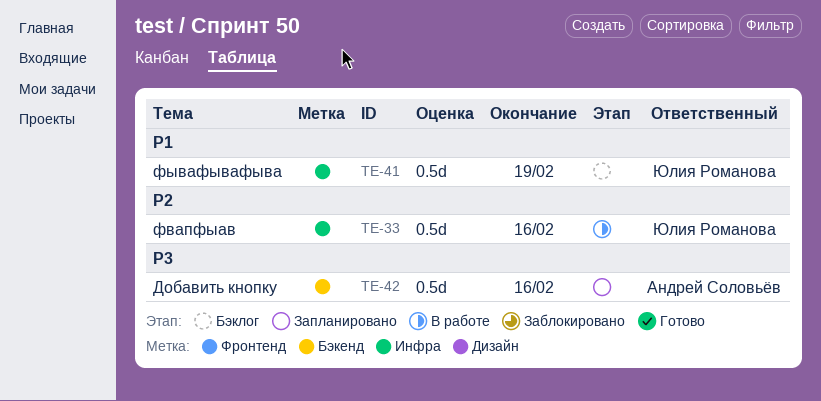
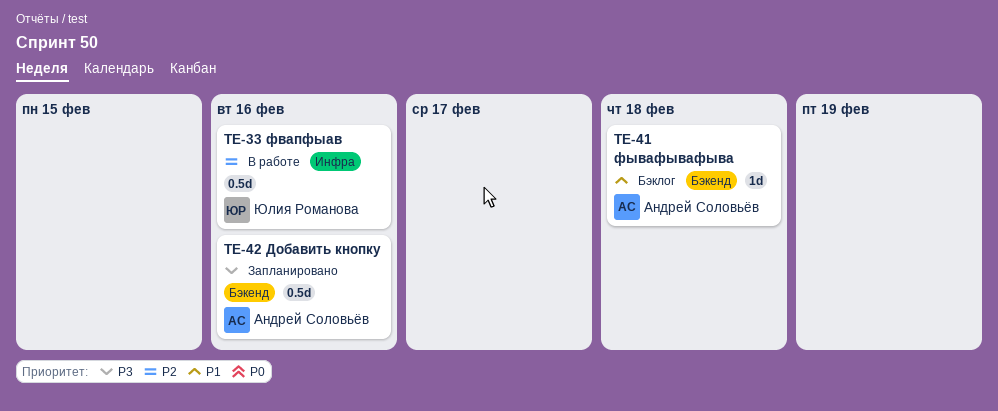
TE-41, owner: Юлия Романова -> Андрей Соловьёв
TE-41, label: Инфра -> Бэкенд
TE-41, estimate: 0.5d -> 1d
TE-41, due: Feb 19 -> Feb 18

